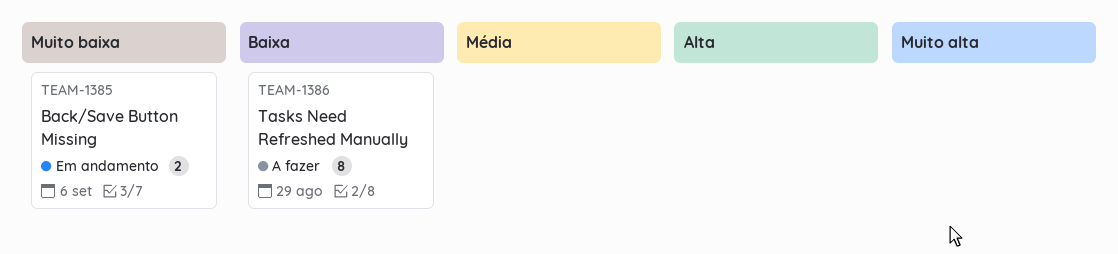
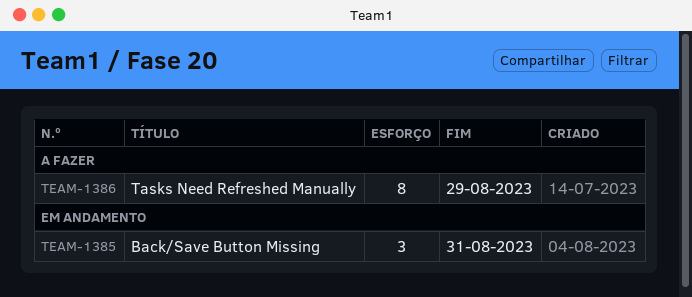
TEAM-1385, estimate: 2 -> 3
TEAM-1385, due: Sep 6 -> Aug 31

